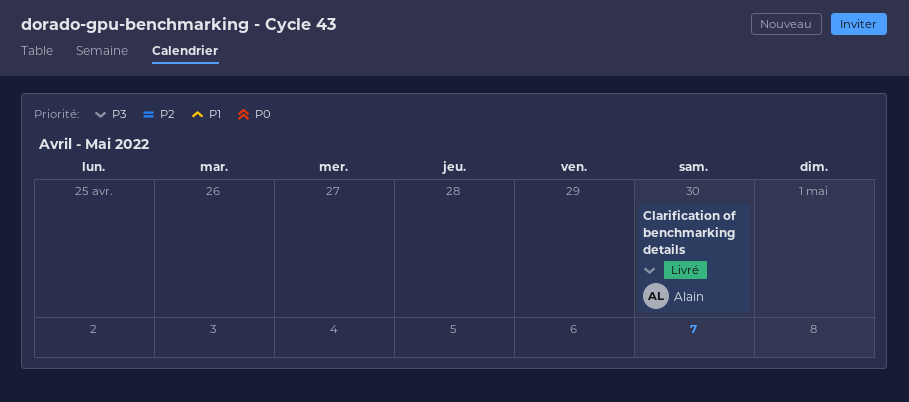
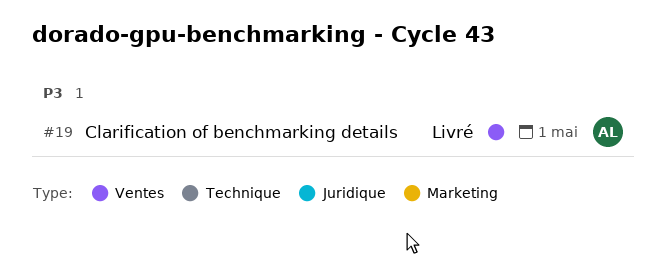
Clarification of benchmarking details, due: Apr 30 -> May 1

